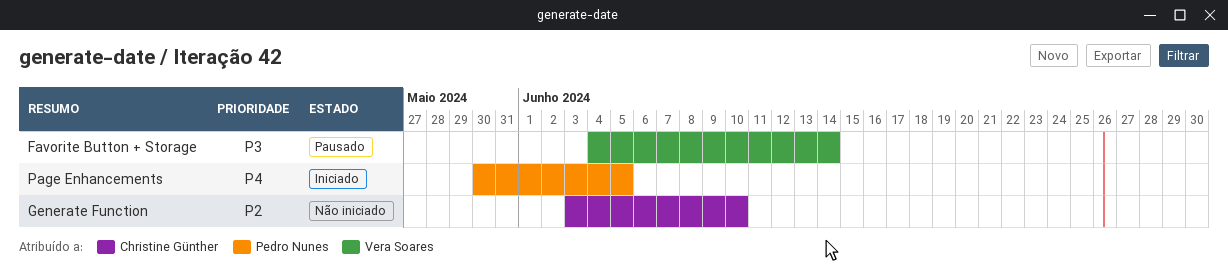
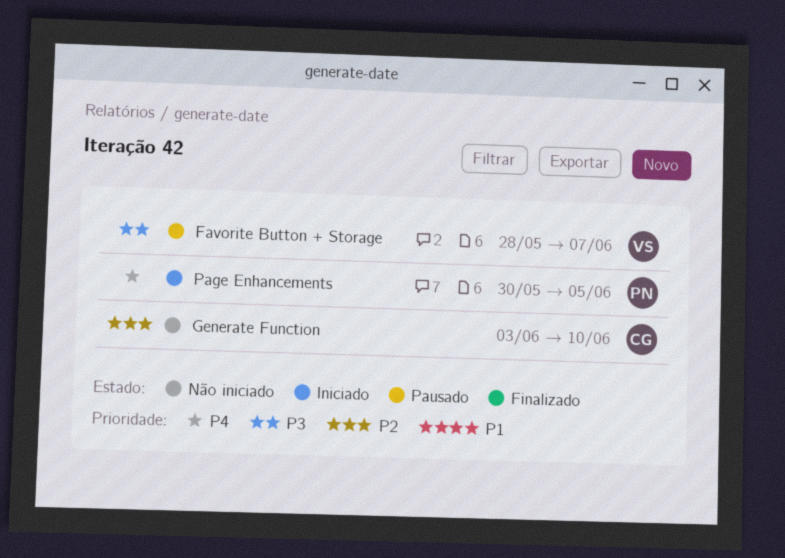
Favorite Button + Storage, start: Jun 4 -> May 28
Favorite Button + Storage, due: Jun 14 -> Jun 7

